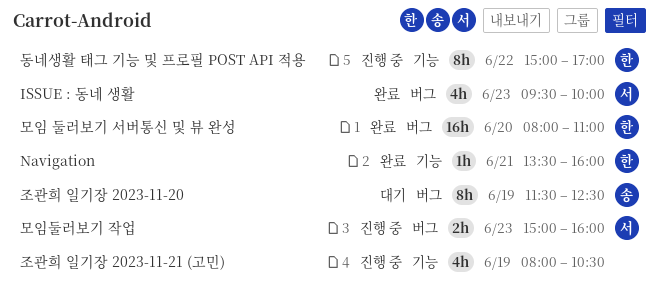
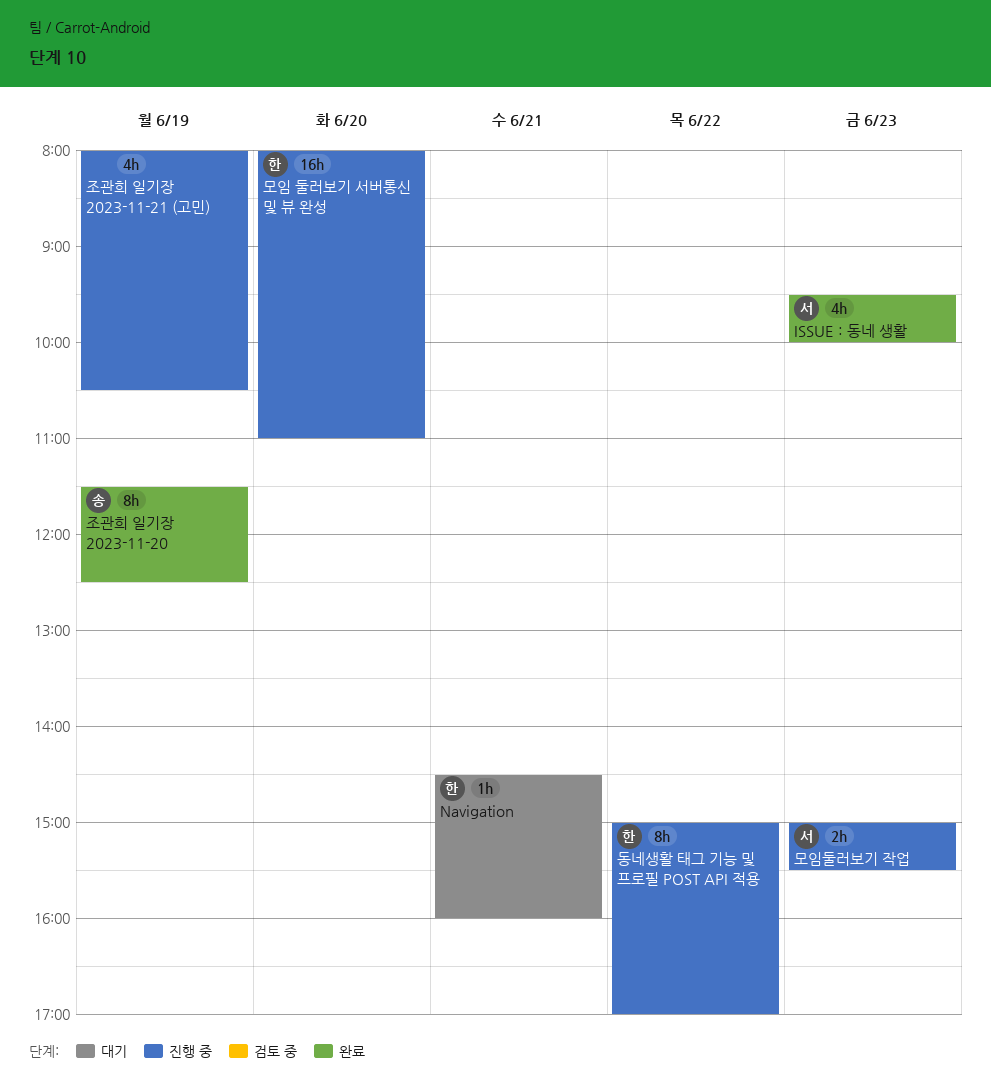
Navigation, status: 완료 -> 대기
Navigation, begins: 13:30 -> 14:30
모임 둘러보기 서버통신 및 뷰 완성, status: 완료 -> 진행 중
모임둘러보기 작업, ends: 16:00 -> 15:30
조관희 일기장 2023-11-20, status: 대기 -> 완료

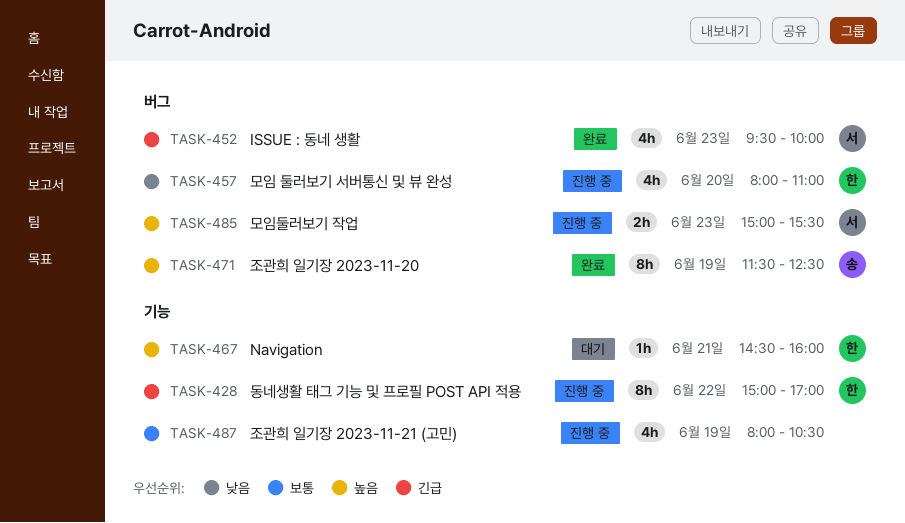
모임 둘러보기 서버통신 및 뷰 완성, estimate: 16h -> 4h

